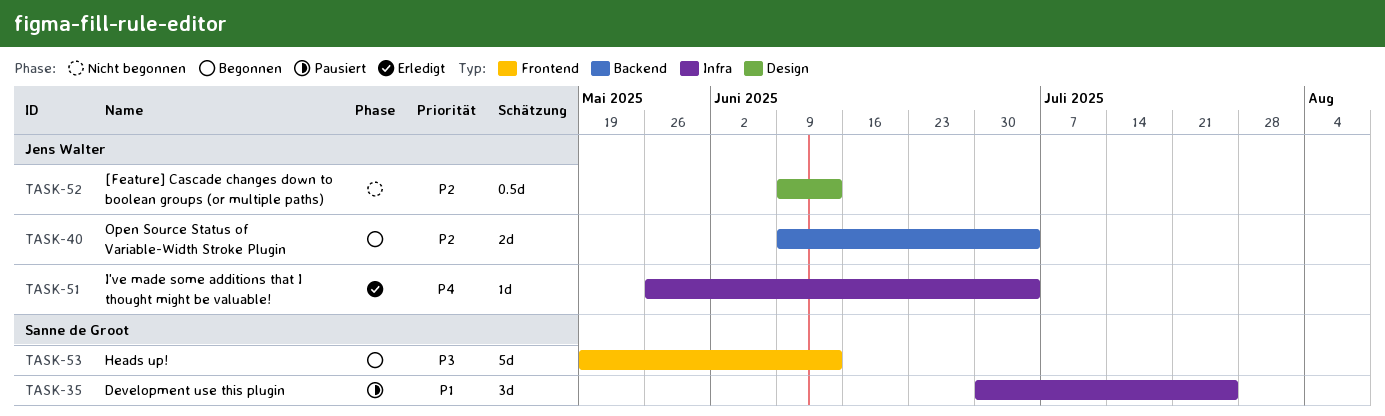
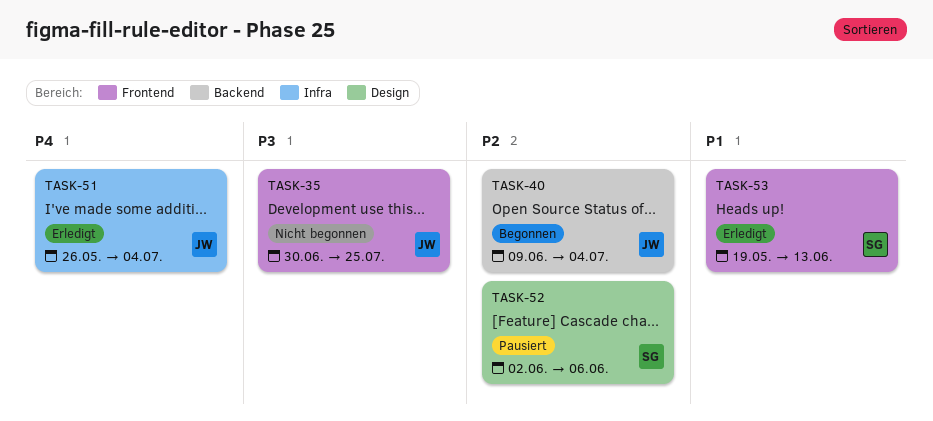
TASK-35, status: Pausiert -> Nicht begonnen
TASK-35, owner: Sanne de Groot -> Jens Walter
TASK-35, priority: P1 -> P3
TASK-35, label: Infra -> Frontend
TASK-52, status: Nicht begonnen -> Pausiert
TASK-52, owner: Jens Walter -> Sanne de Groot
TASK-52, start: Jun 9 -> Jun 2
TASK-52, due: Jun 13 -> Jun 6
TASK-53, status: Begonnen -> Erledigt
TASK-53, priority: P3 -> P1

